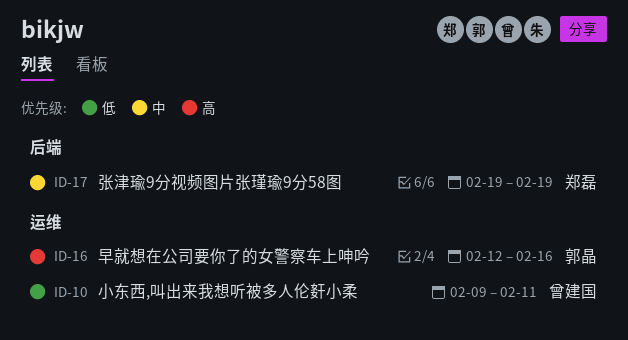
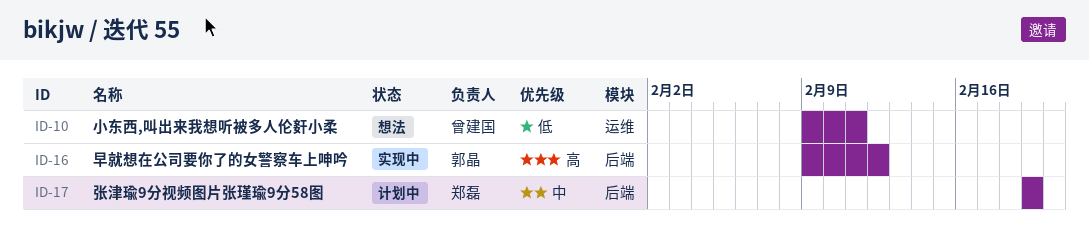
ID-16, label: 运维 -> 后端
ID-16, start: Feb 12 -> Feb 9
ID-16, due: Feb 16 -> Feb 12

